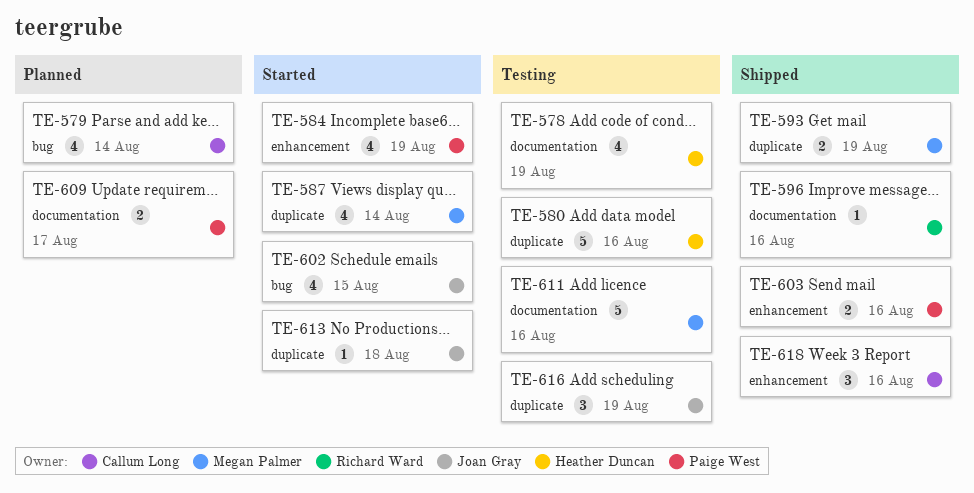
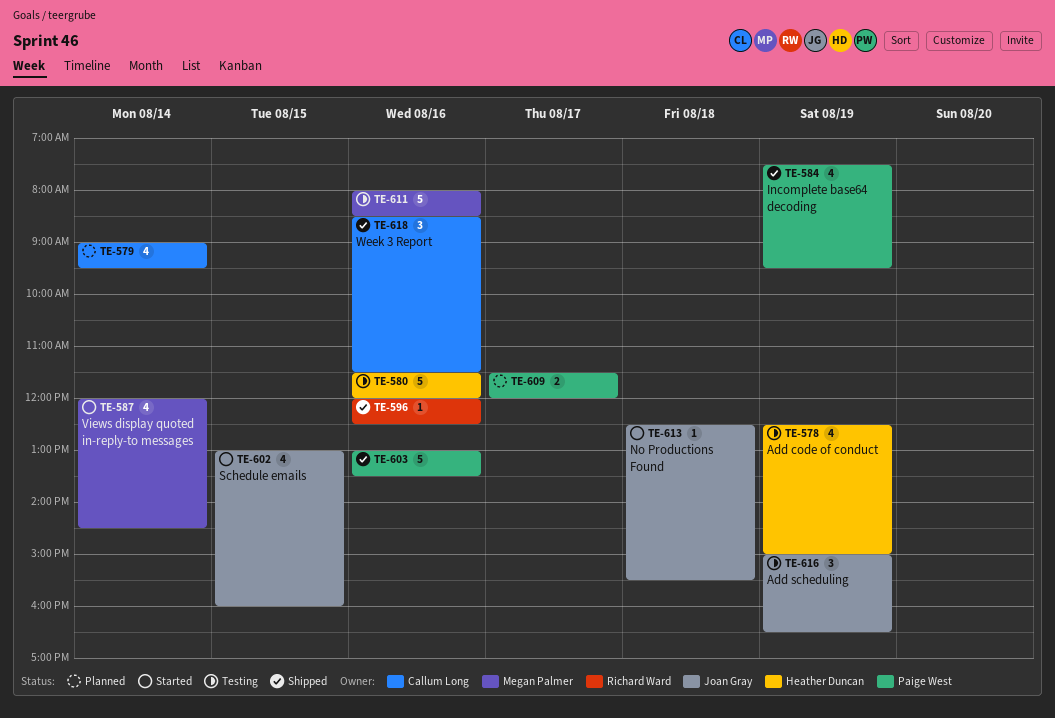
TE-584, status: Started -> Shipped
TE-593: present -> none
TE-603, estimate: 2 -> 5

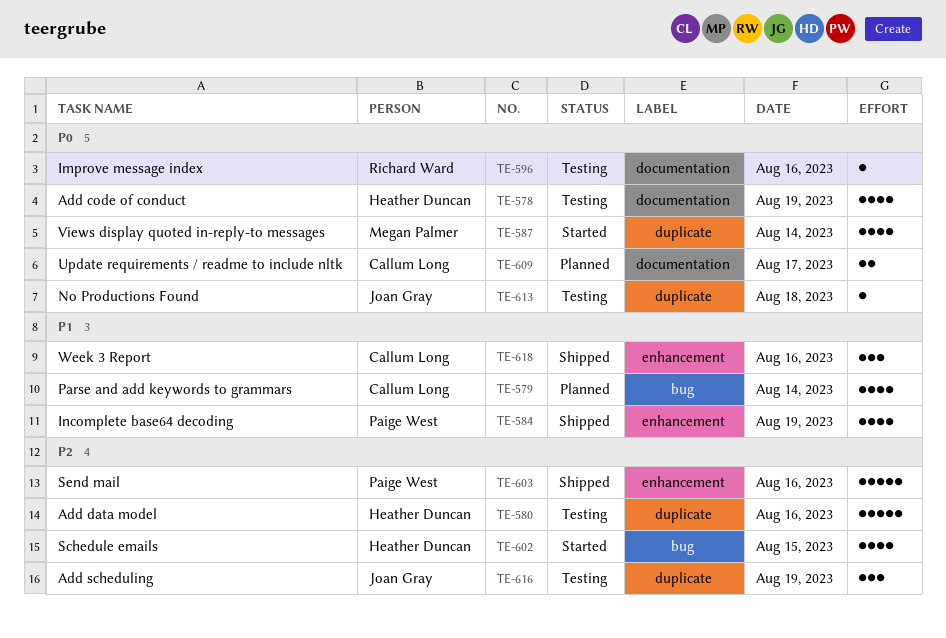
TE-596, status: Shipped -> Testing
TE-602, owner: Joan Gray -> Heather Duncan
TE-609, owner: Paige West -> Callum Long
TE-611: present -> none
TE-613, status: Started -> Testing

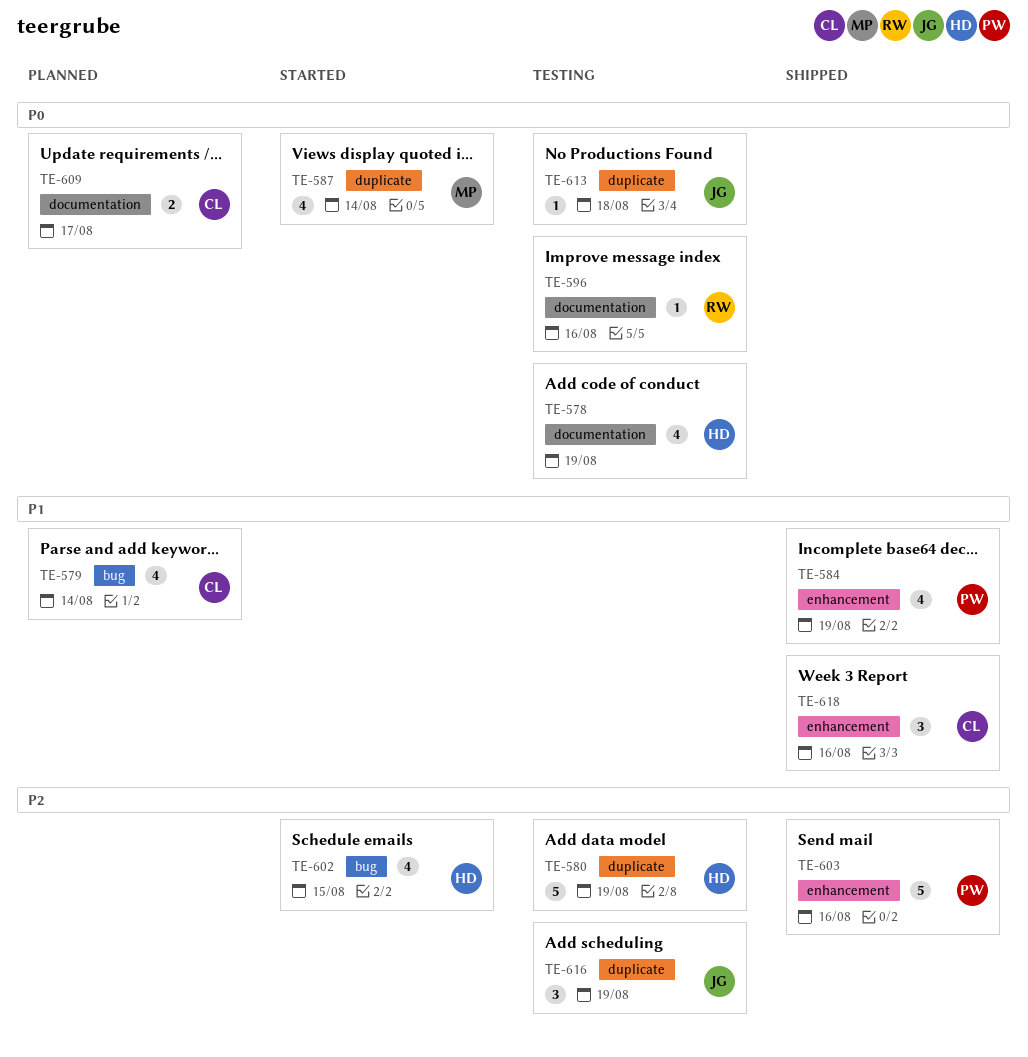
TE-580, day: Aug 16 -> Aug 19

